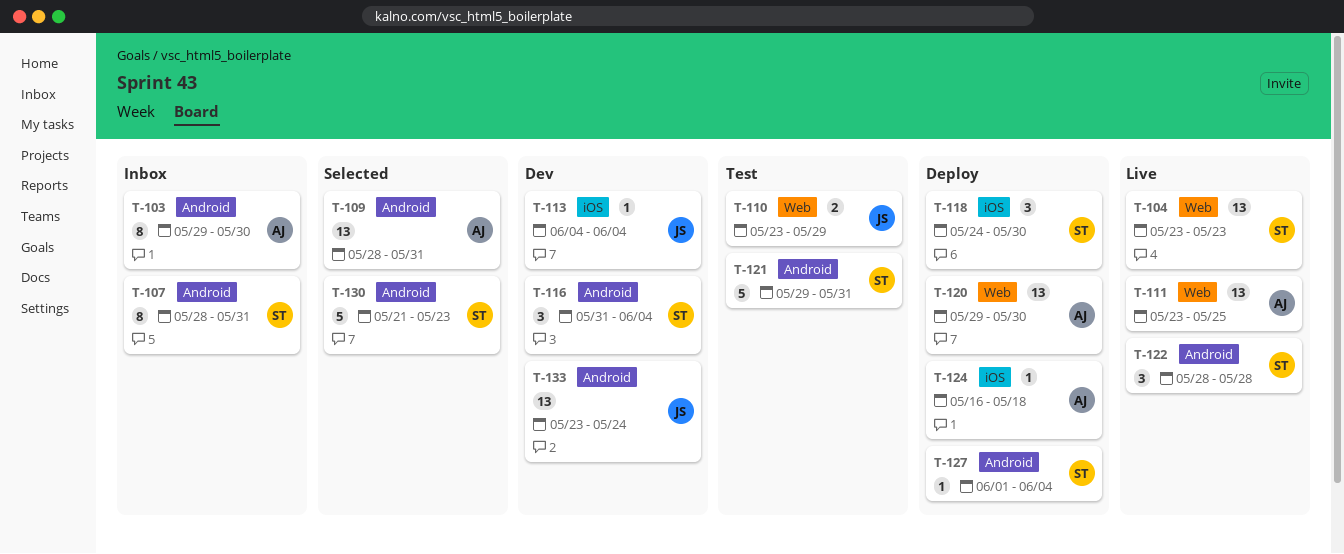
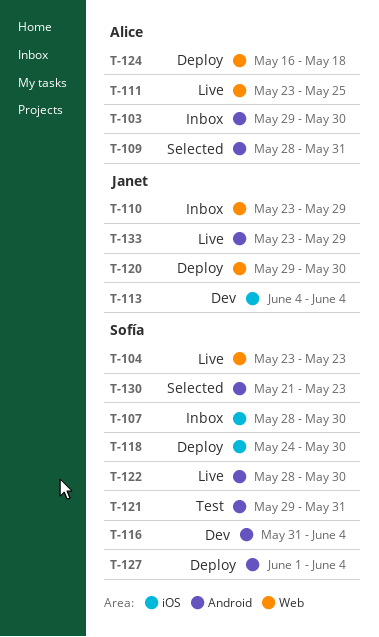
T-107, label: Android -> iOS
T-107, due: May 31 -> May 30
T-110, status: Test -> Inbox
T-120, owner: Alice -> Janet
T-122, due: May 28 -> May 30
T-124, label: iOS -> Web
T-133, status: Dev -> Live
T-133, due: May 24 -> May 29

